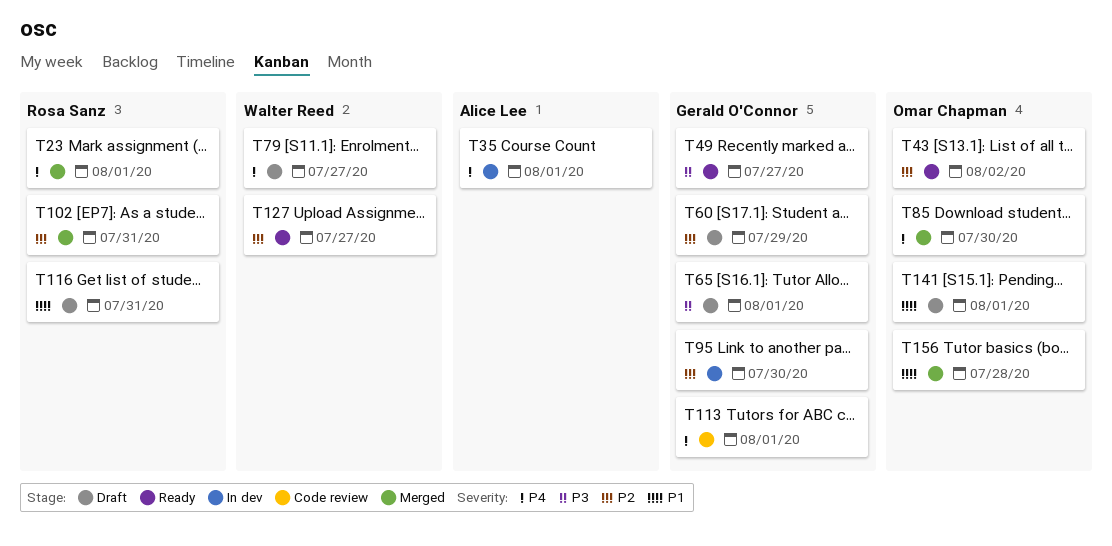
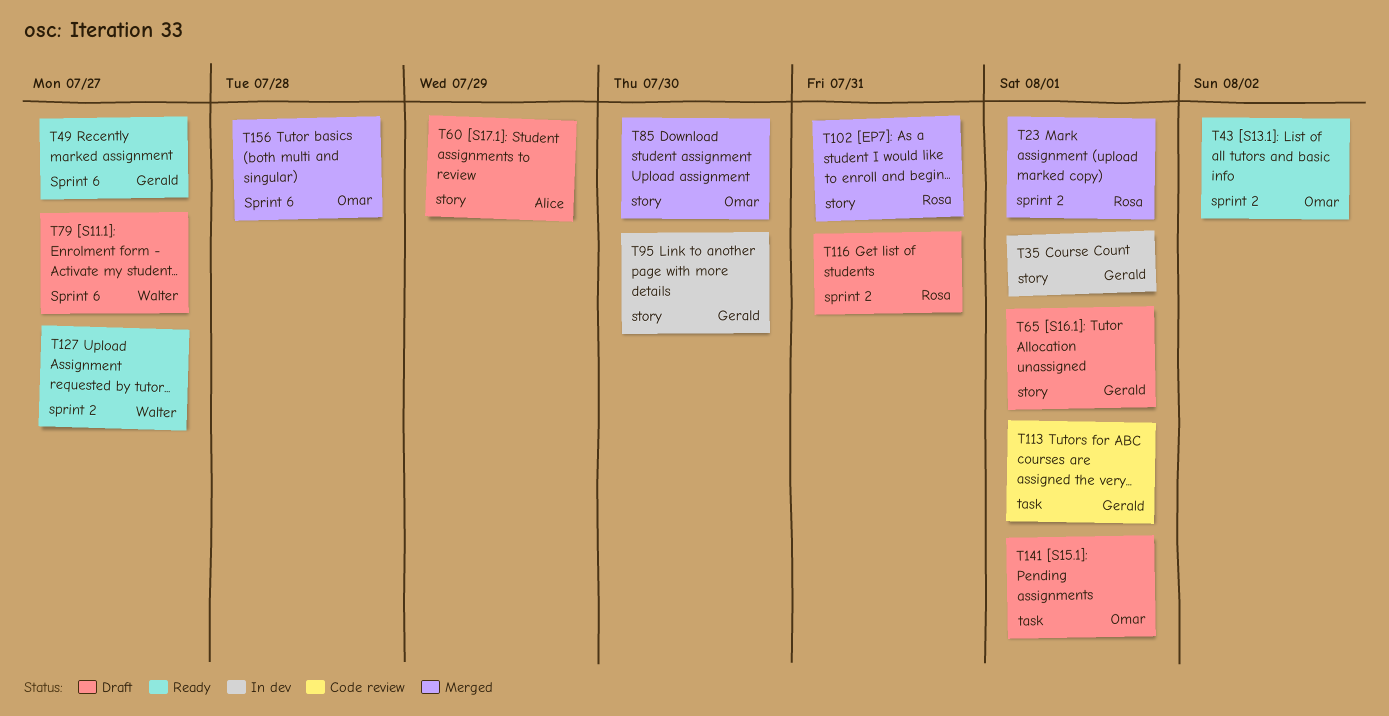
T35, owner: Alice Lee -> Gerald O'Connor
T60, owner: Gerald O'Connor -> Alice Lee

